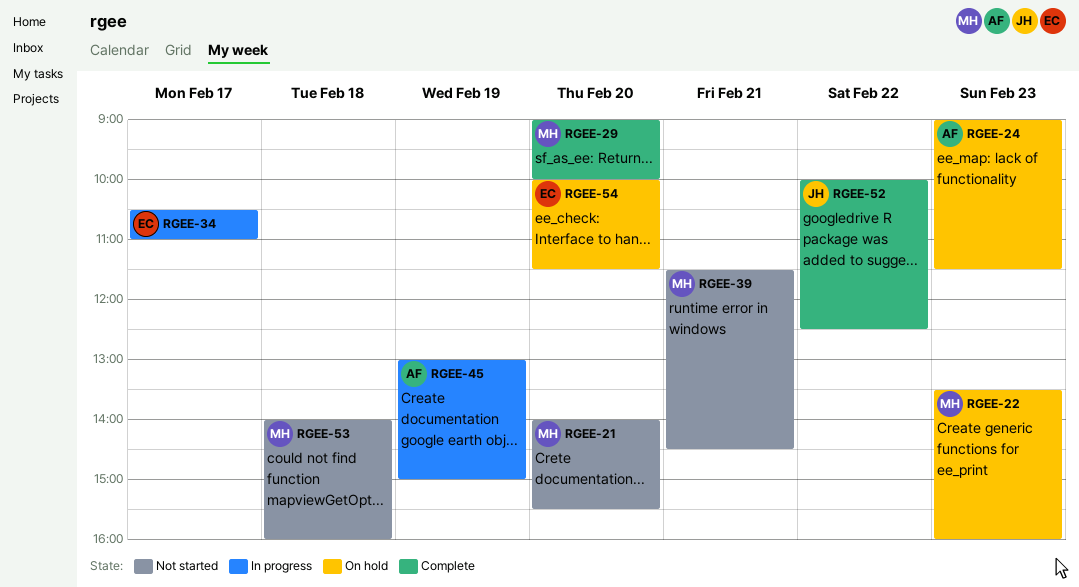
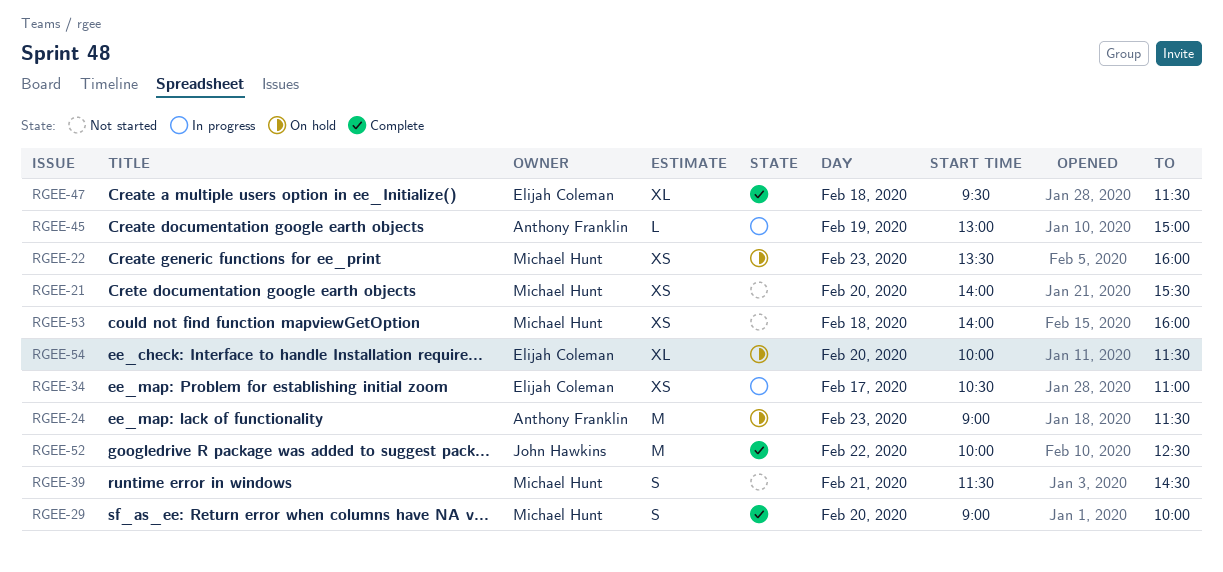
RGEE-47: none -> present

